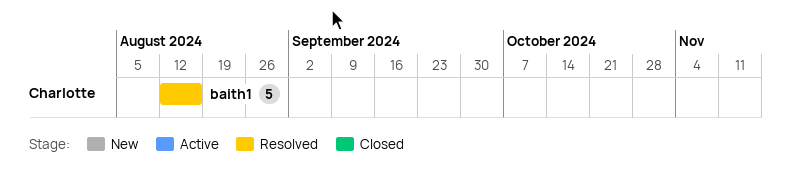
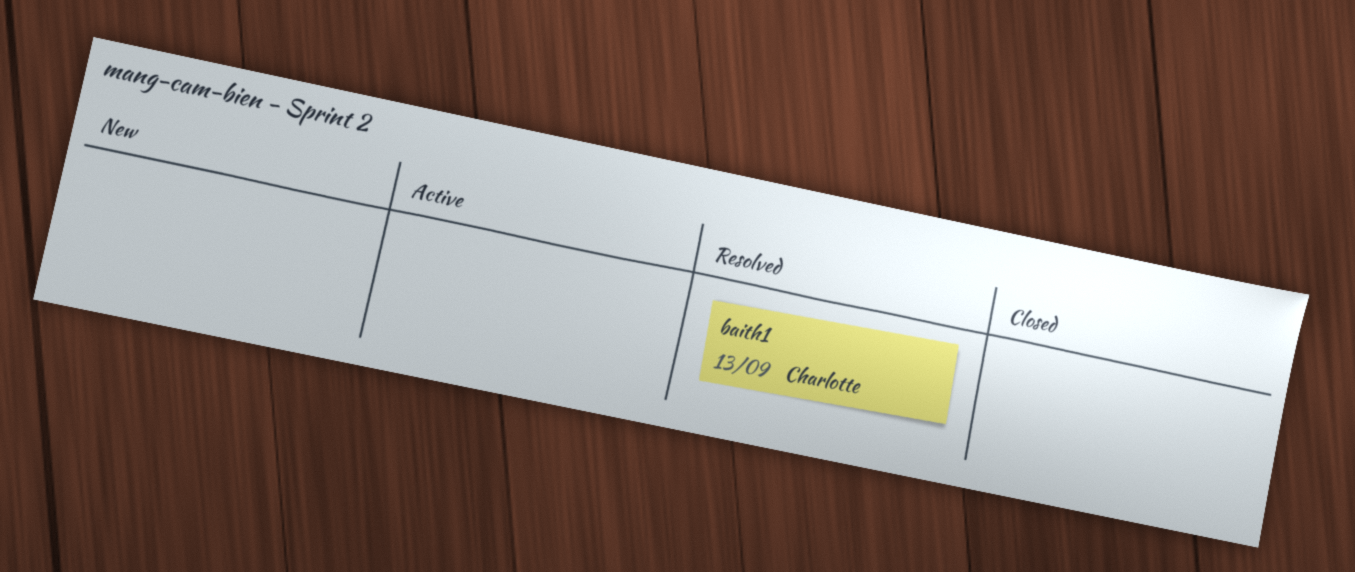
baith1, due: Aug 16 -> Sep 13

